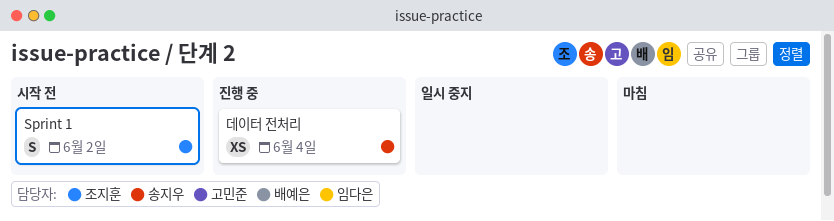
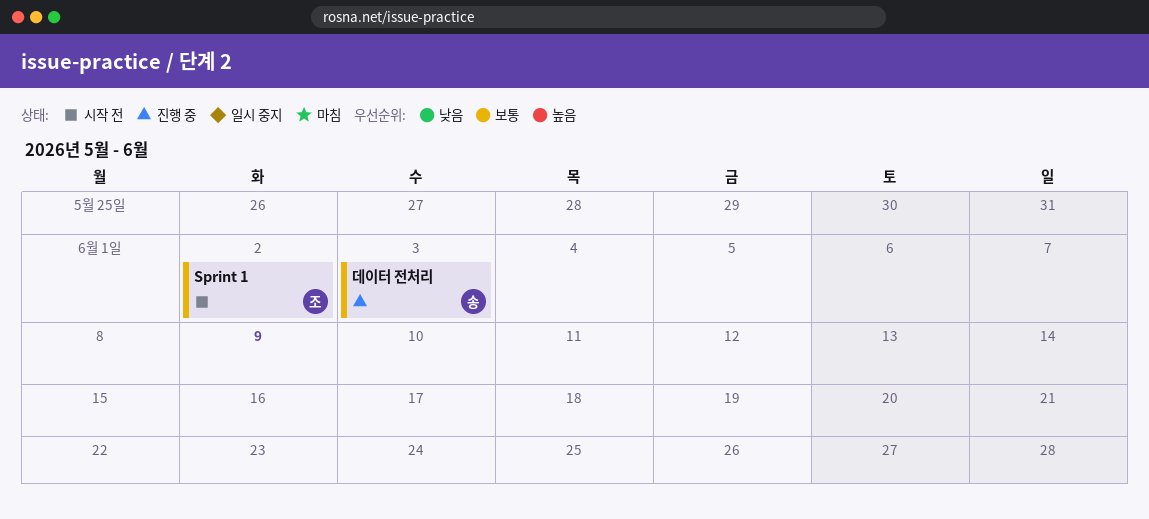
데이터 전처리, due: Jun 4 -> Jun 3

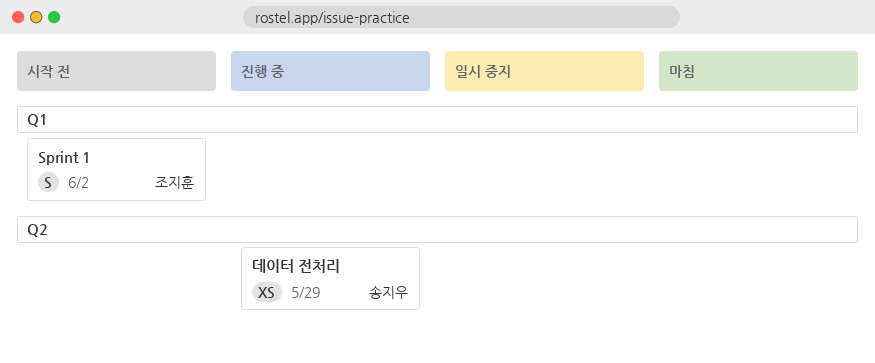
데이터 전처리, due: Jun 3 -> May 29

